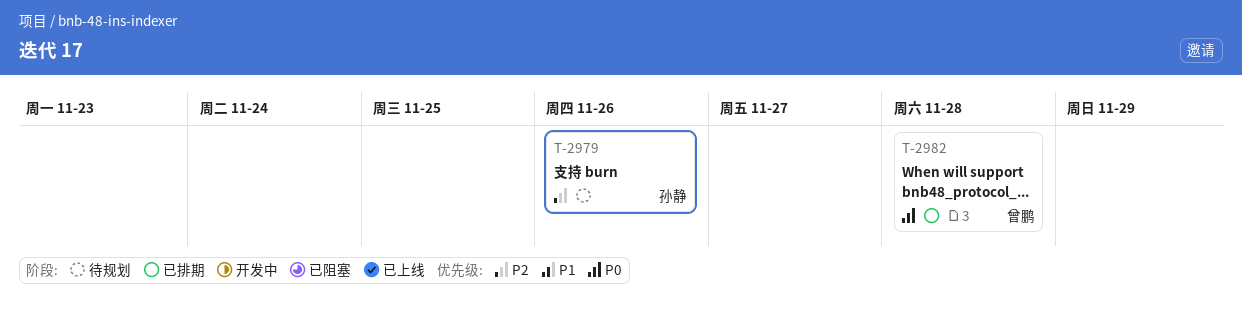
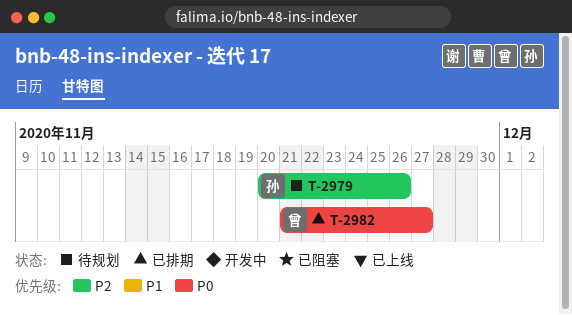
T-2982, due: Nov 28 -> Nov 27

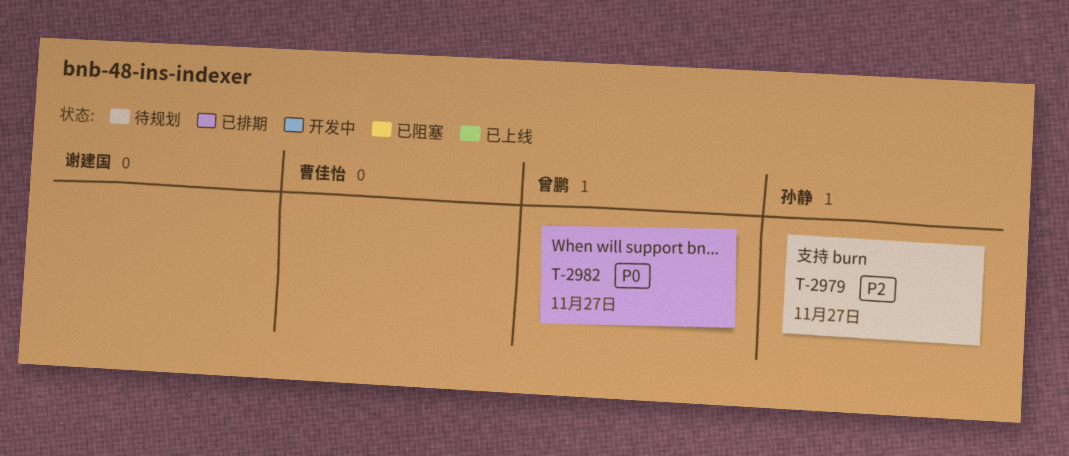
T-2979, due: Nov 26 -> Nov 27

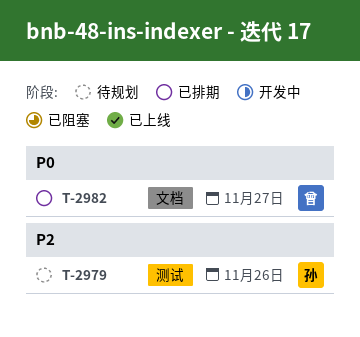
T-2979, due: Nov 27 -> Nov 26

